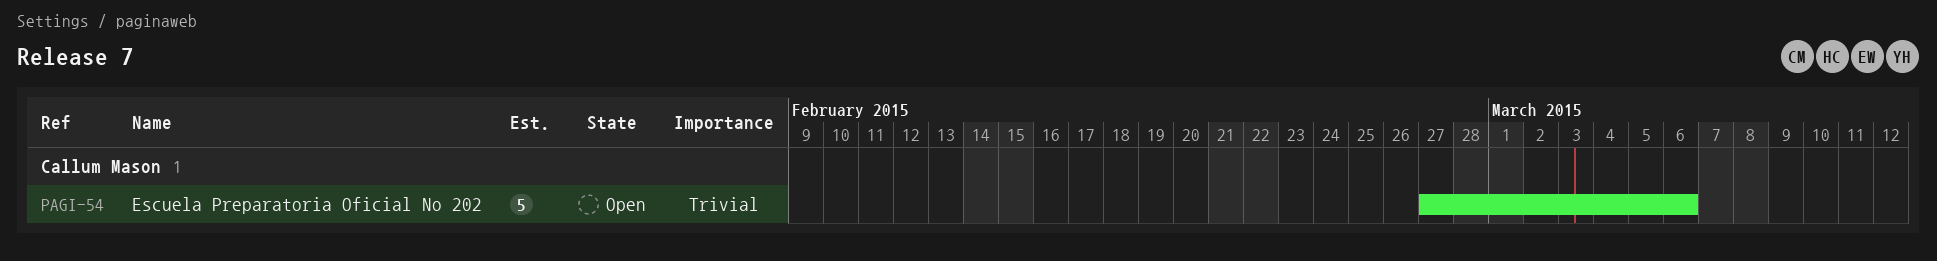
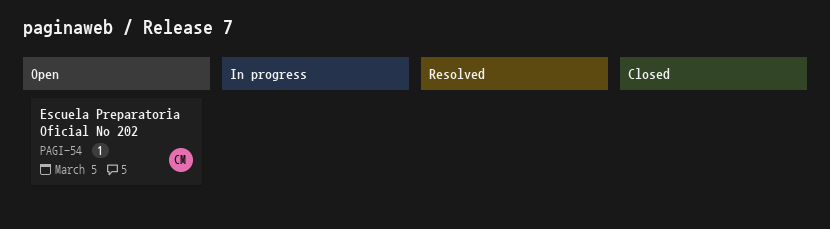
PAGI-54, estimate: 5 -> 1
PAGI-54, due: Mar 6 -> Mar 5

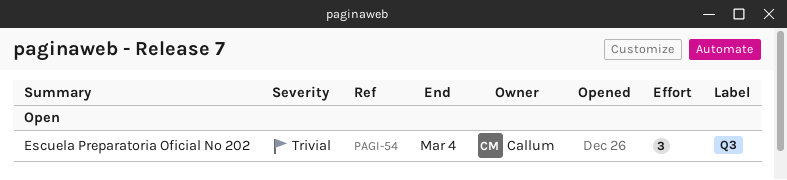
PAGI-54, estimate: 1 -> 3
PAGI-54, due: Mar 5 -> Mar 4

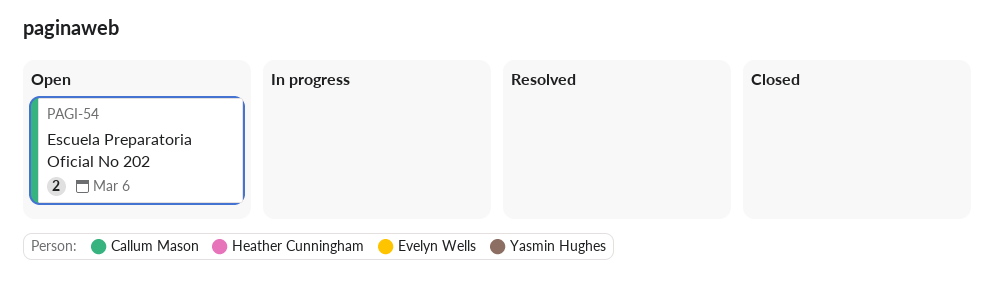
PAGI-54, estimate: 3 -> 2
PAGI-54, due: Mar 4 -> Mar 6

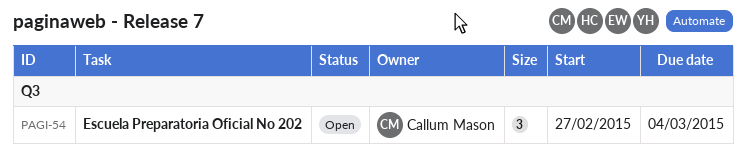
PAGI-54, estimate: 2 -> 3
PAGI-54, due: Mar 6 -> Mar 4

